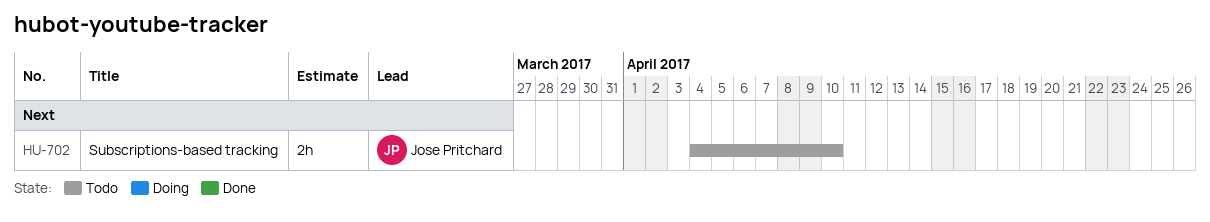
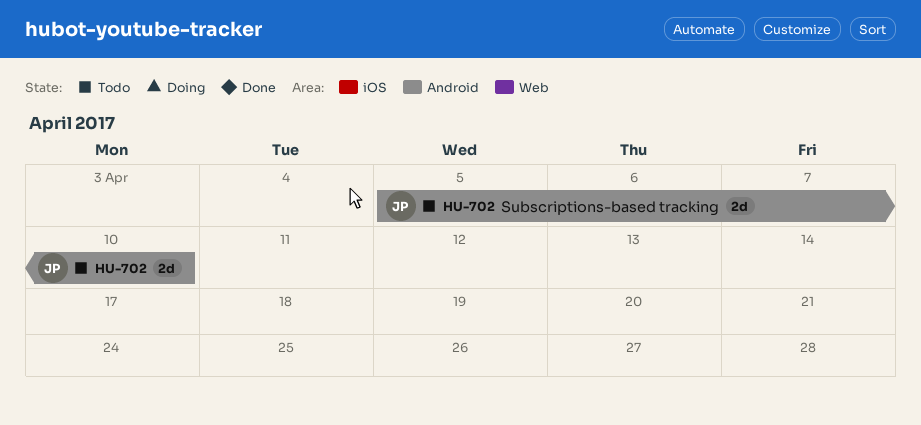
HU-702, estimate: 2h -> 2d
HU-702, start: Apr 4 -> Apr 5

